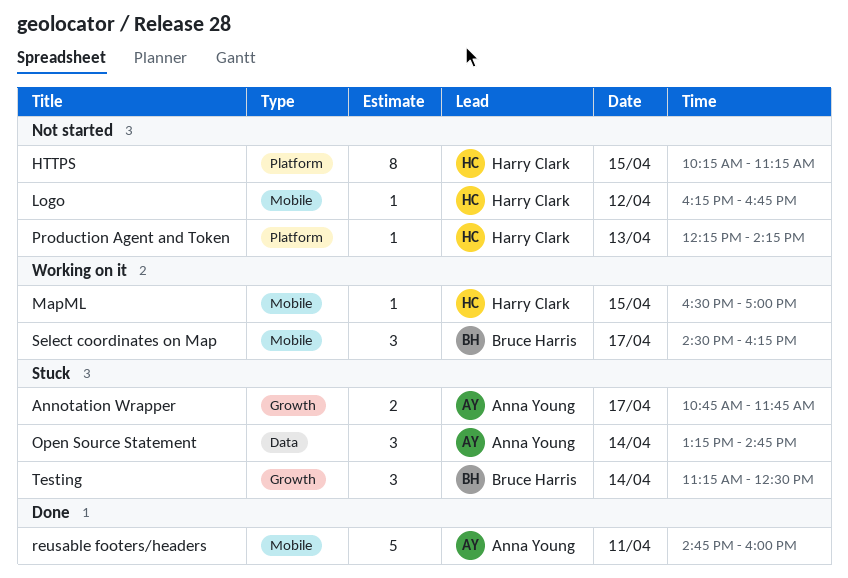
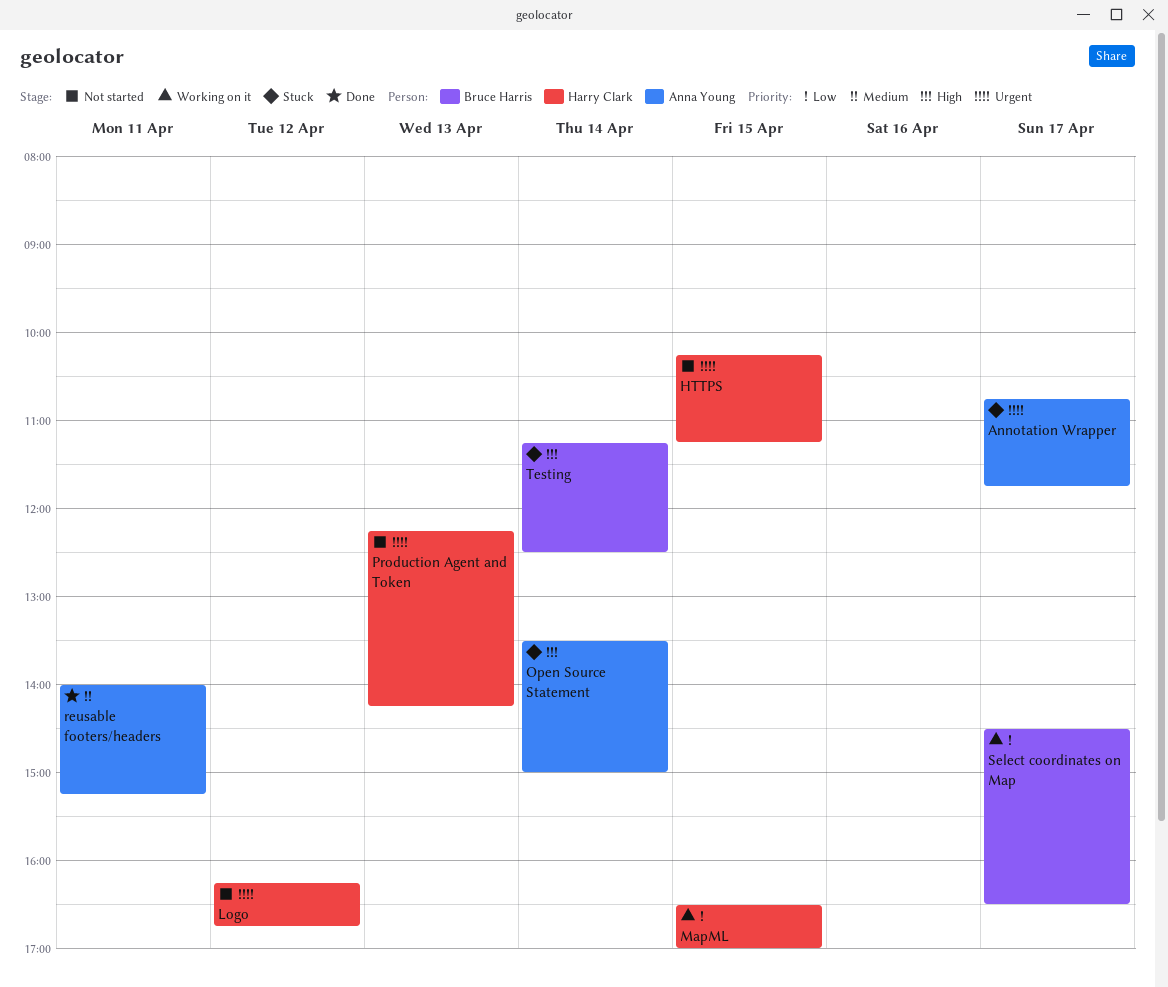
Open Source Statement, begins: 13:15 -> 13:30
Open Source Statement, ends: 14:45 -> 15:00
reusable footers/headers, begins: 14:45 -> 14:00
reusable footers/headers, ends: 16:00 -> 15:15
Select coordinates on Map, ends: 16:15 -> 16:30

